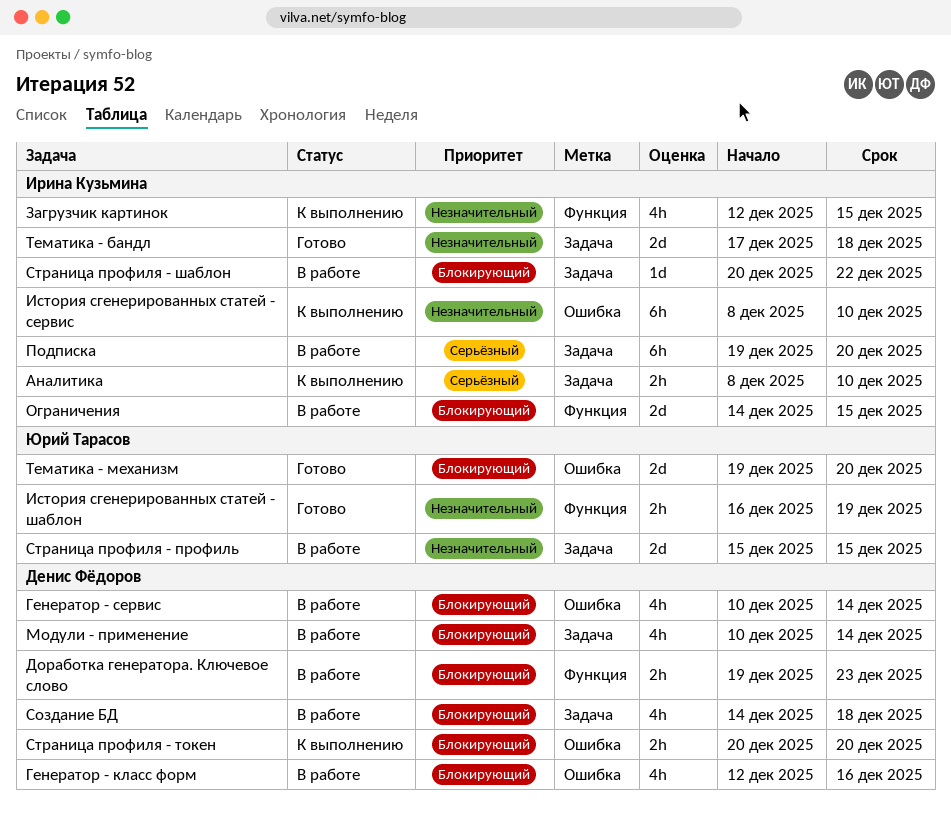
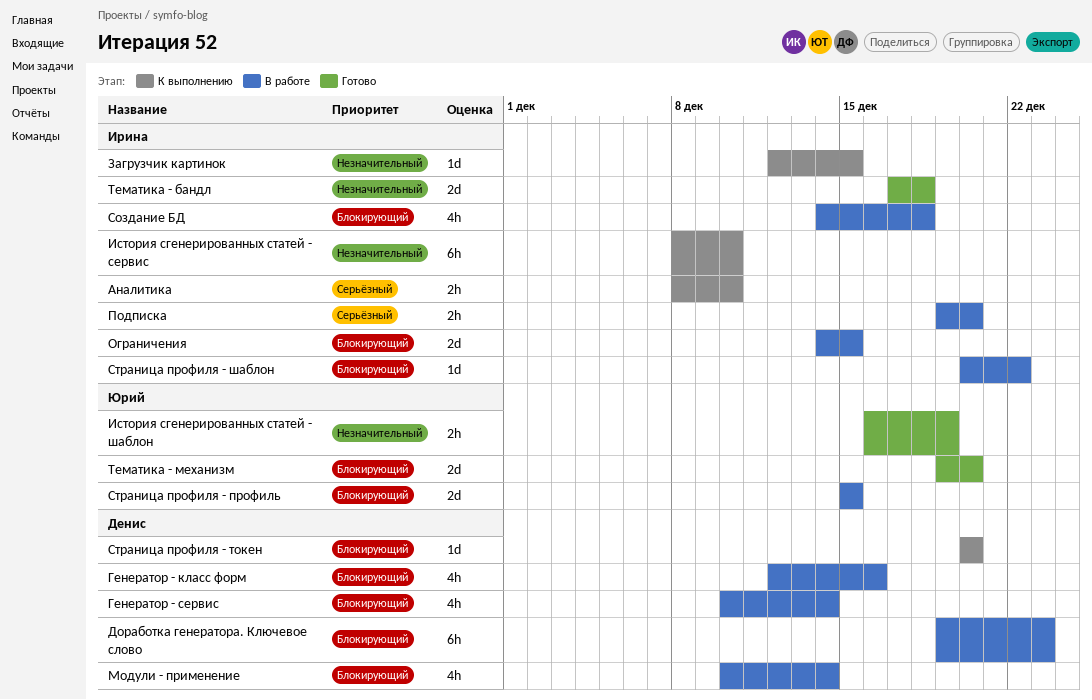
Доработка генератора. Ключевое слово, estimate: 2h -> 6h
Загрузчик картинок, estimate: 4h -> 1d
Подписка, estimate: 6h -> 2h
Создание БД, owner: Денис Фёдоров -> Ирина Кузьмина
Страница профиля - профиль, priority: Незначительный -> Блокирующий
Страница профиля - токен, estimate: 2h -> 1d

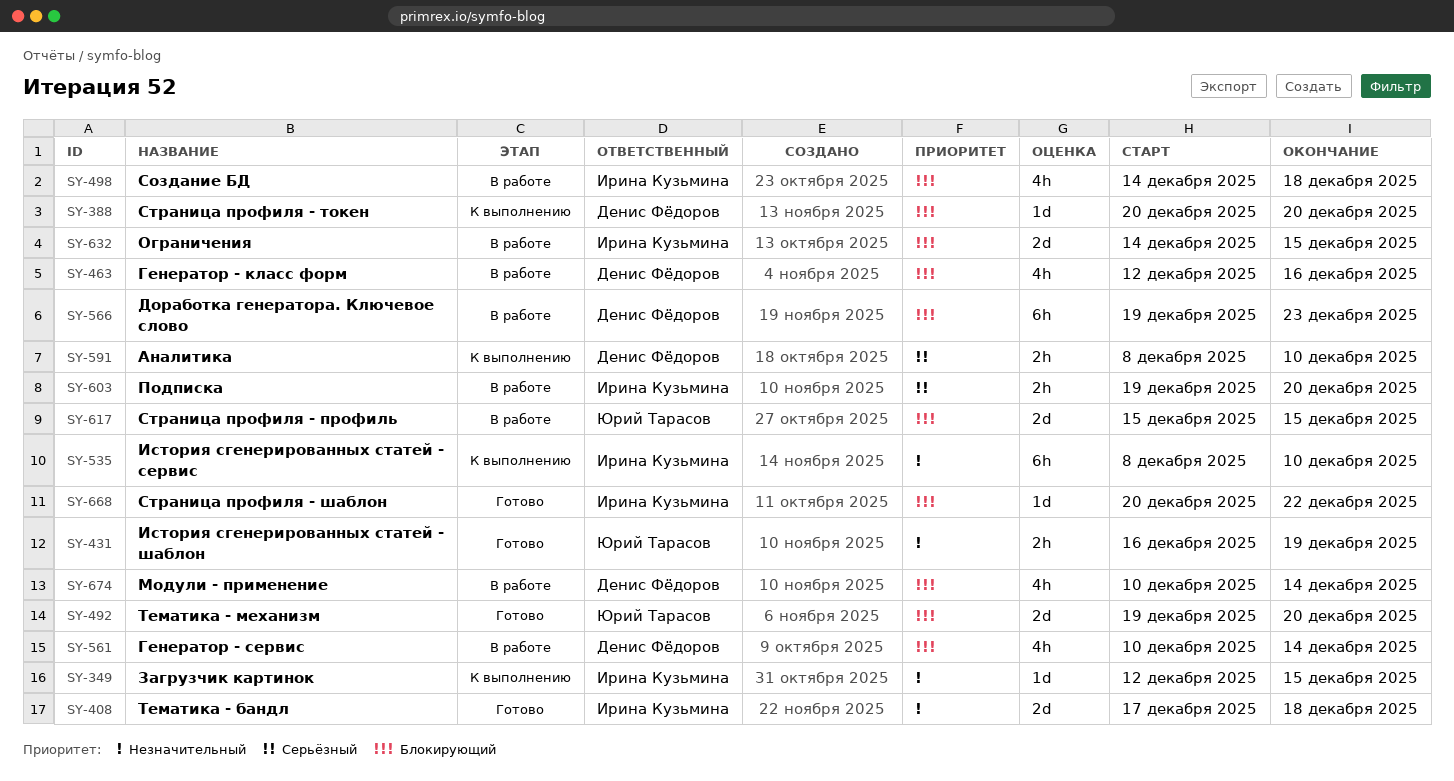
Аналитика, owner: Ирина Кузьмина -> Денис Фёдоров
Страница профиля - шаблон, status: В работе -> Готово

